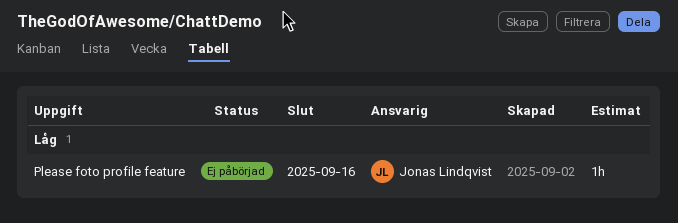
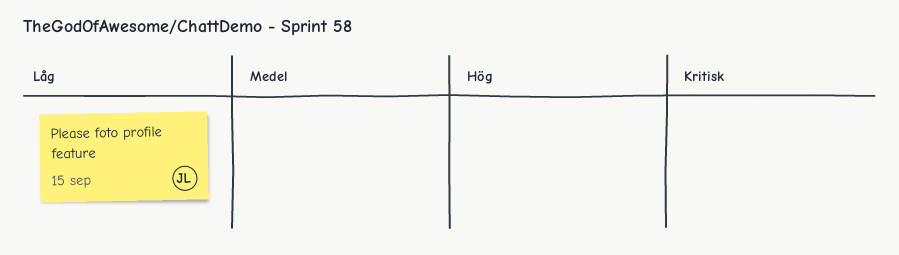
Please foto profile feature, due: Sep 16 -> Sep 15

